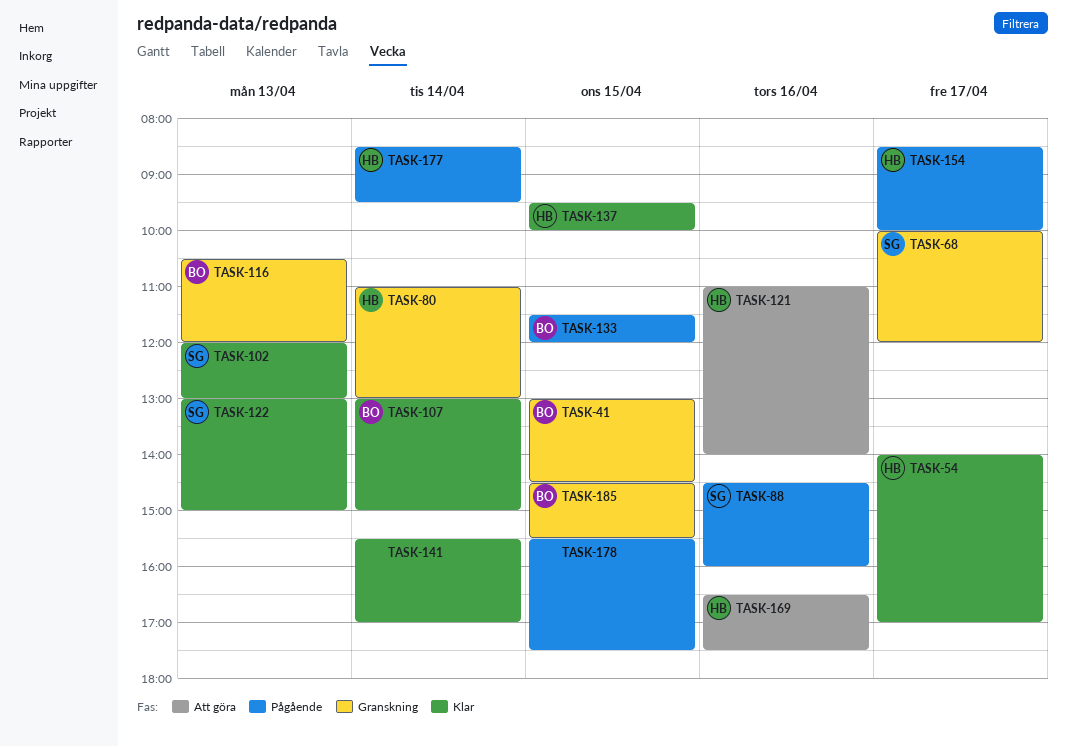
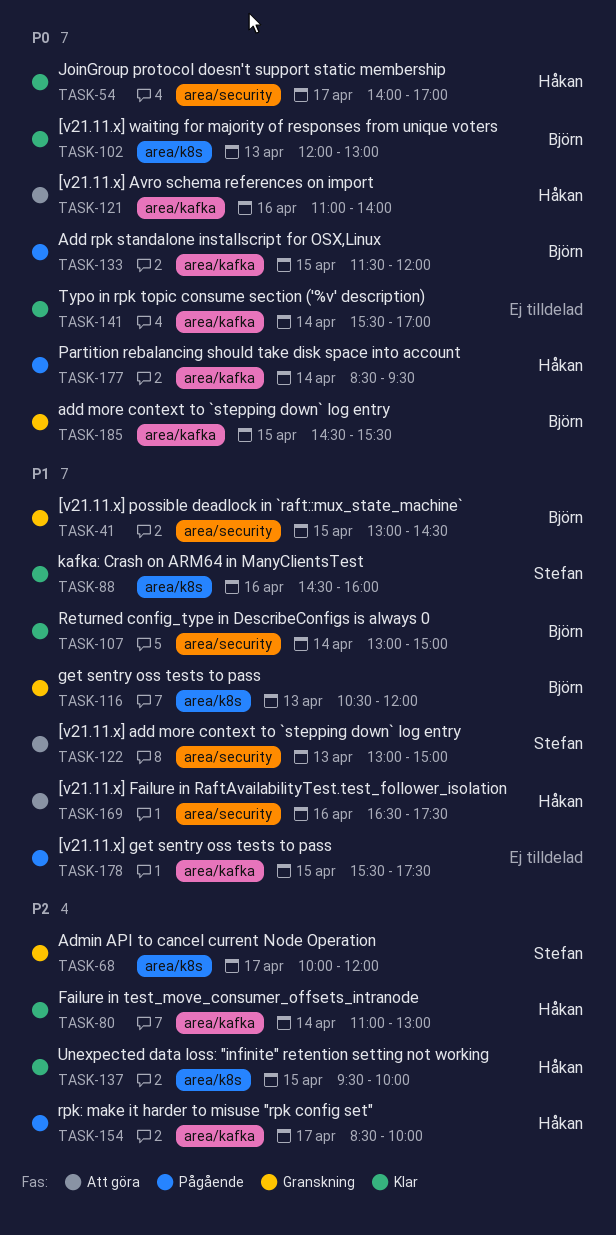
TASK-80, status: Granskning -> Klar
TASK-88, status: Pågående -> Klar
TASK-102, owner: Stefan -> Björn
TASK-122, status: Klar -> Att göra

